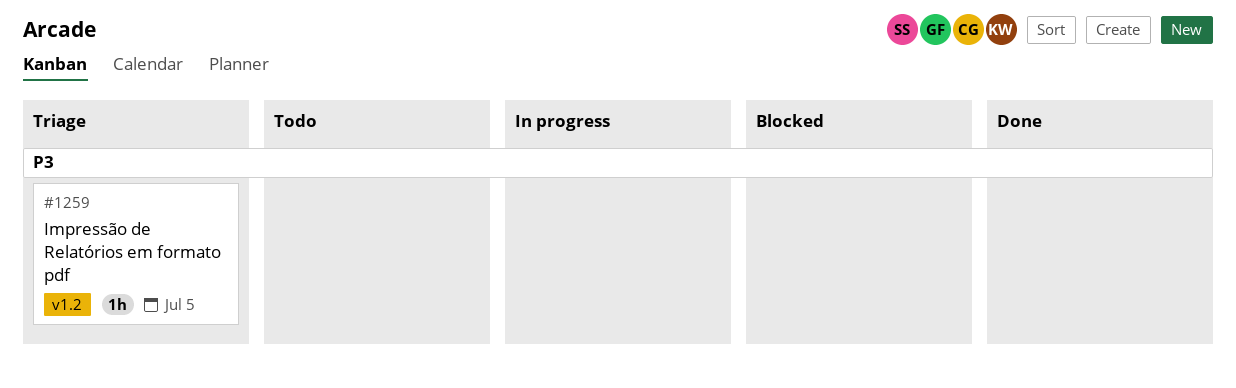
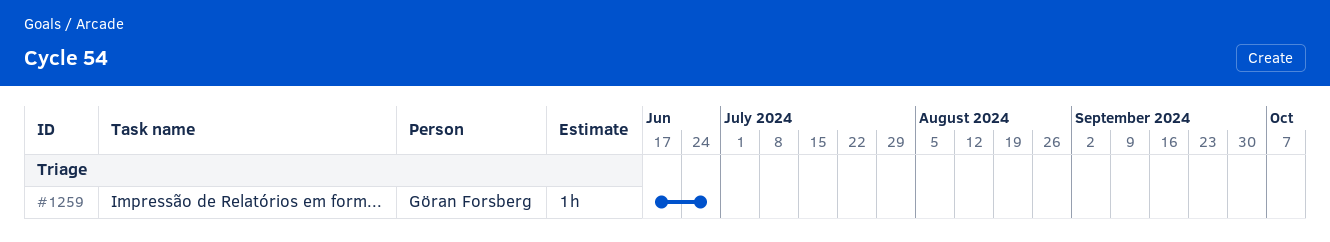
#1259, due: Jul 5 -> Jun 28

